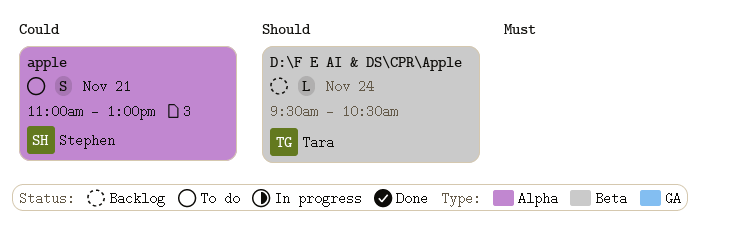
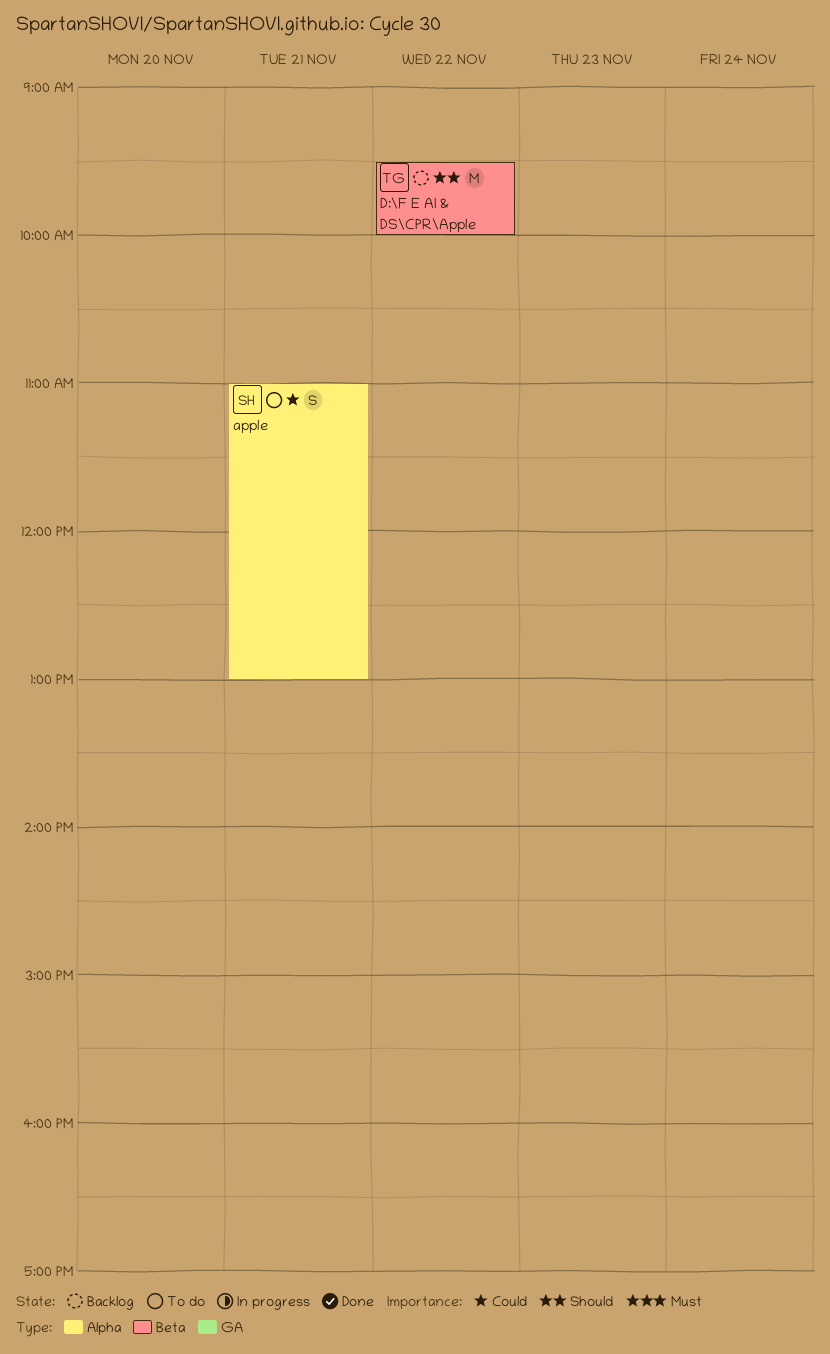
D:\F E AI & DS\CPR\Apple, estimate: L -> M
D:\F E AI & DS\CPR\Apple, day: Nov 24 -> Nov 22
D:\F E AI & DS\CPR\Apple, ends: 10:30 -> 10:00

